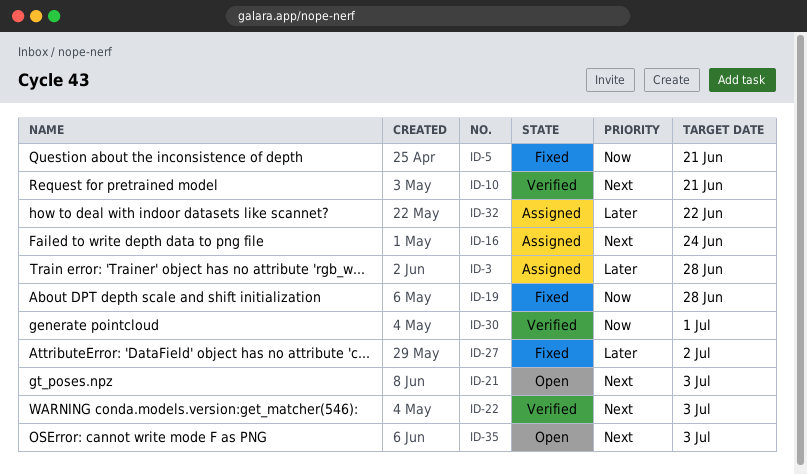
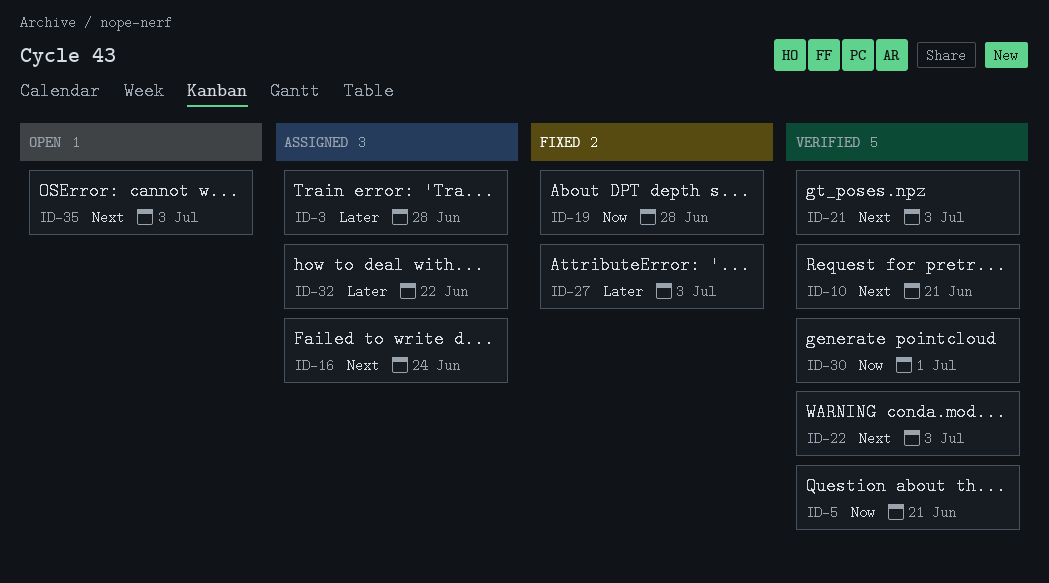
ID-5, status: Fixed -> Verified
ID-21, status: Open -> Verified
ID-27, due: Jul 2 -> Jul 3

